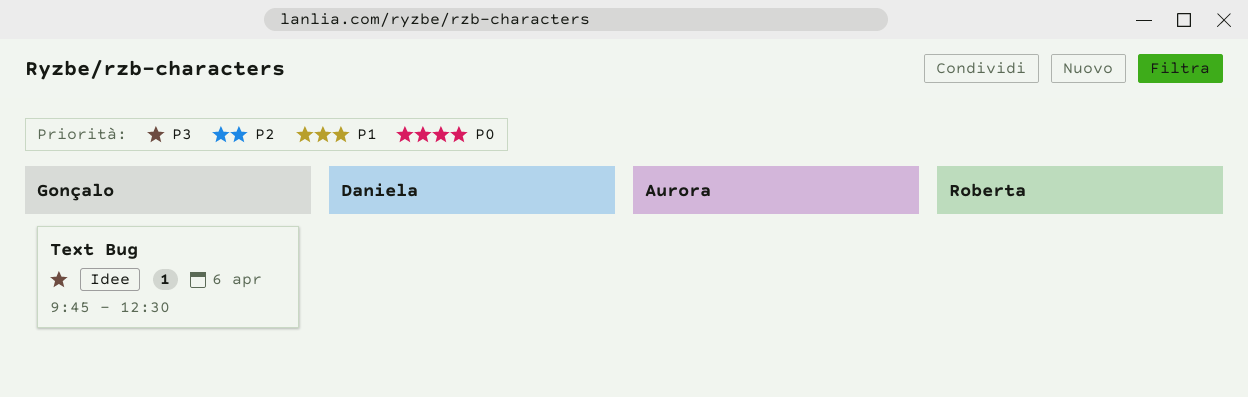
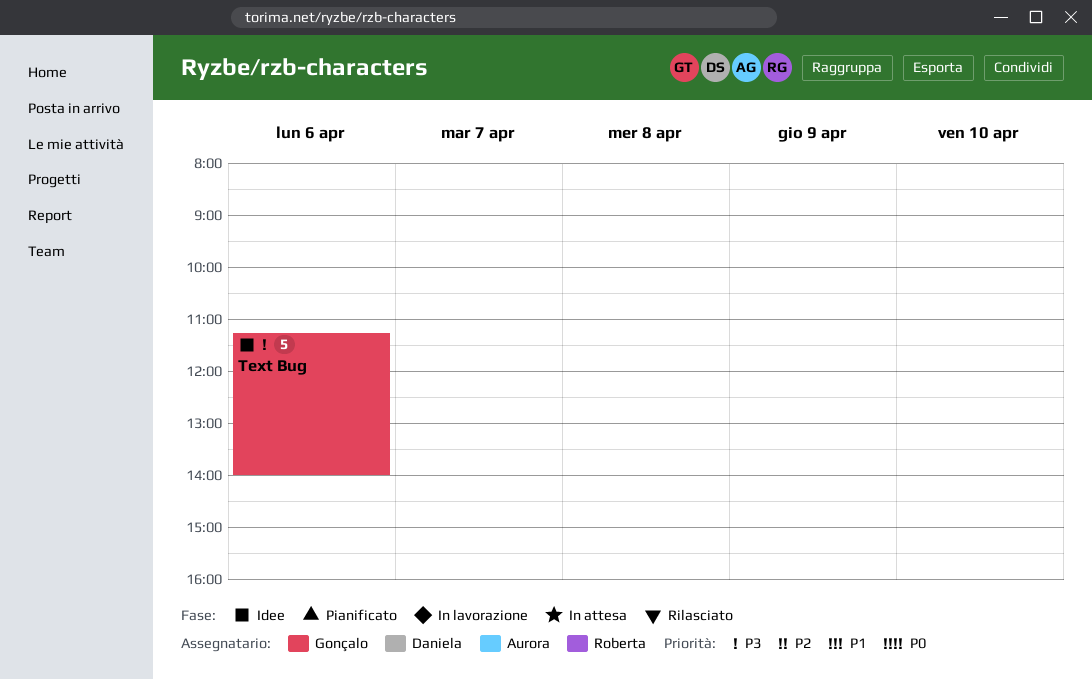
Text Bug, estimate: 1 -> 5
Text Bug, begins: 09:45 -> 11:15
Text Bug, ends: 12:30 -> 14:00

